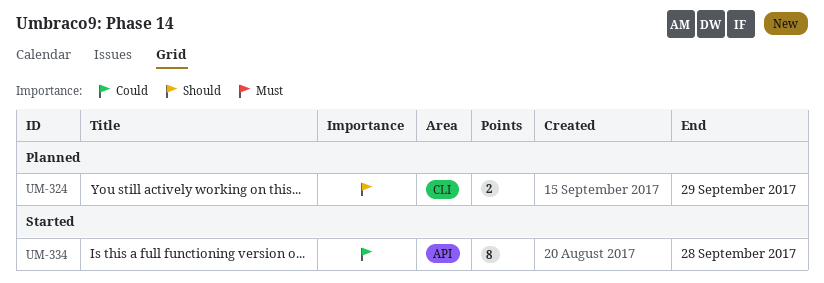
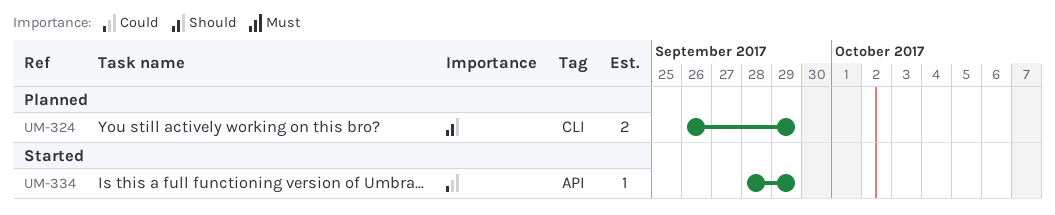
UM-334, estimate: 8 -> 1
UM-334, due: Sep 28 -> Sep 29

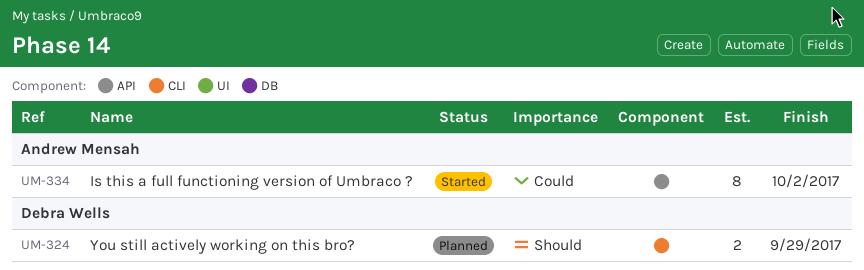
UM-334, estimate: 1 -> 8
UM-334, due: Sep 29 -> Oct 2

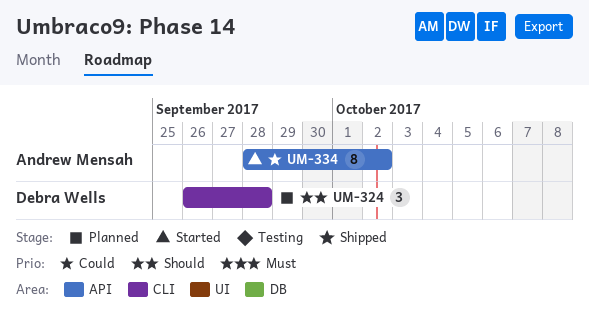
UM-324, estimate: 2 -> 3
UM-324, due: Sep 29 -> Sep 28

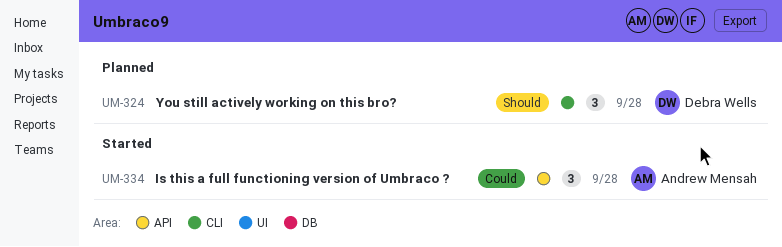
UM-334, estimate: 8 -> 3
UM-334, due: Oct 2 -> Sep 28

